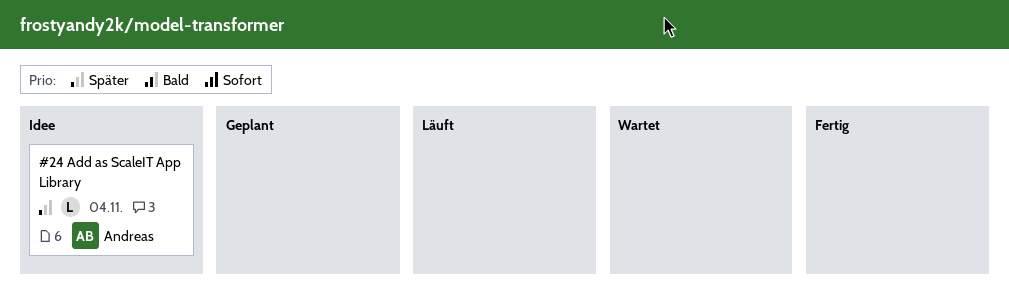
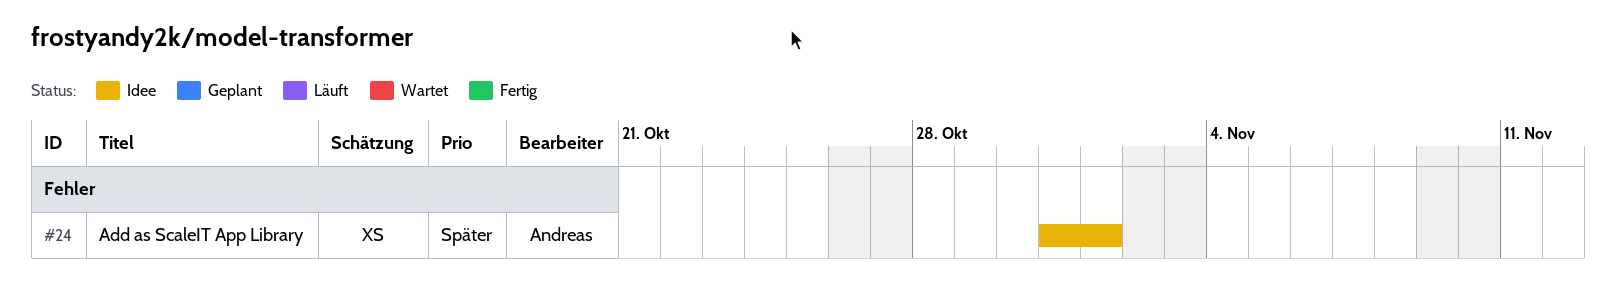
#24, estimate: L -> XS
#24, due: Nov 4 -> Nov 1

